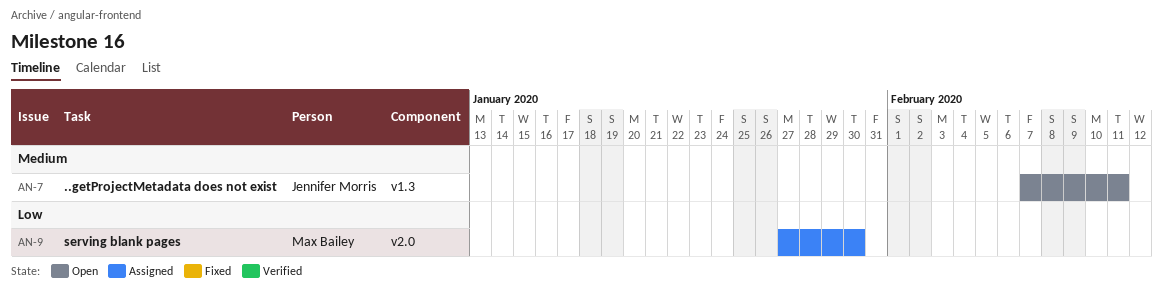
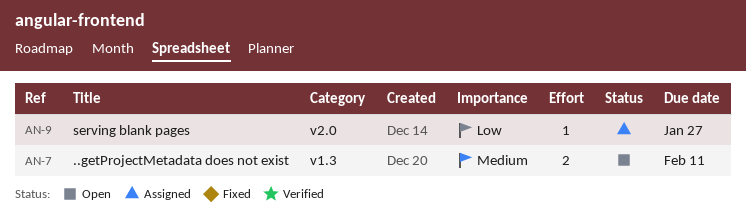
AN-9, due: Jan 30 -> Jan 27

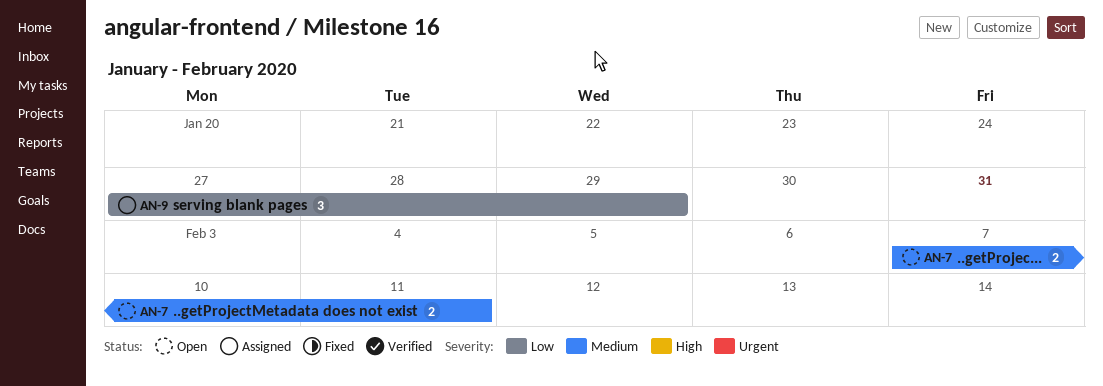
AN-9, estimate: 1 -> 3
AN-9, due: Jan 27 -> Jan 29

